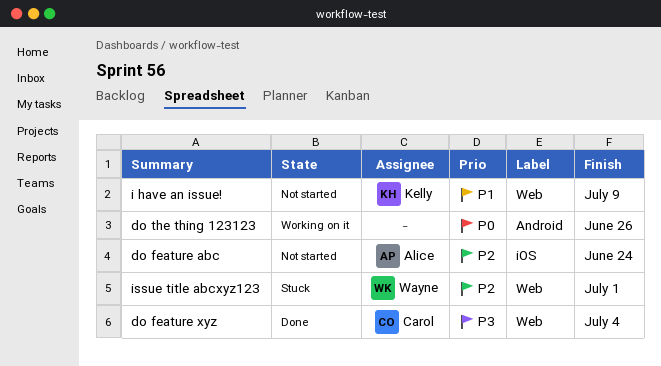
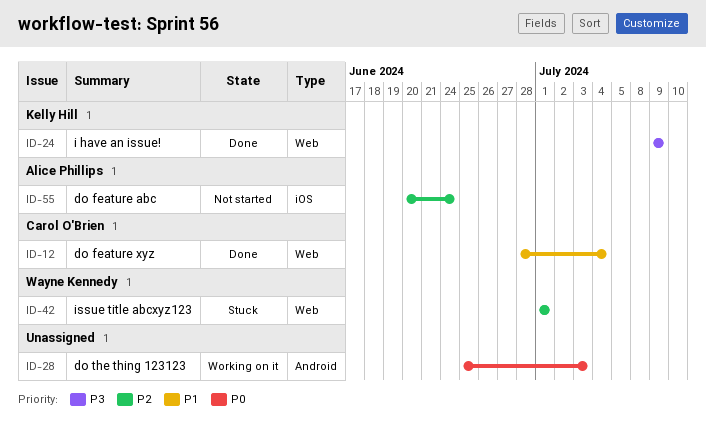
do feature xyz, priority: P3 -> P1
do the thing 123123, due: Jun 26 -> Jul 3
i have an issue!, status: Not started -> Done
i have an issue!, priority: P1 -> P3

